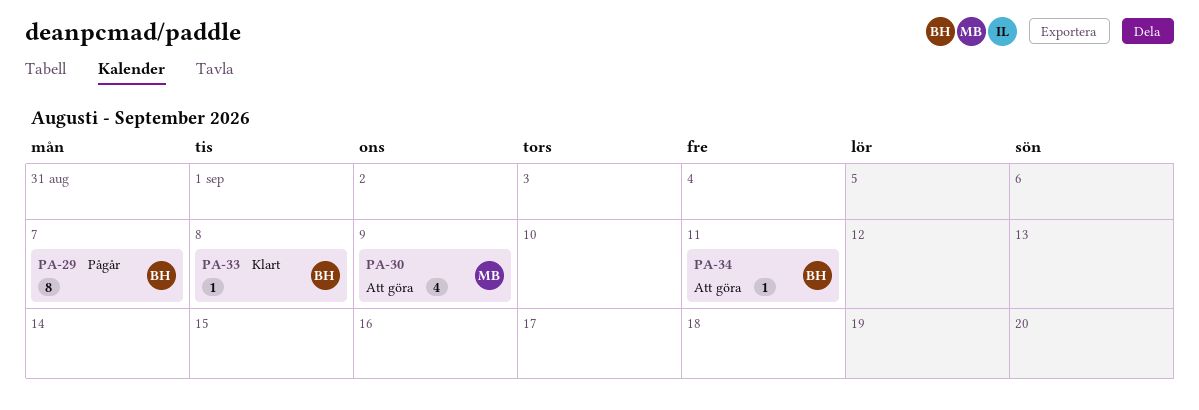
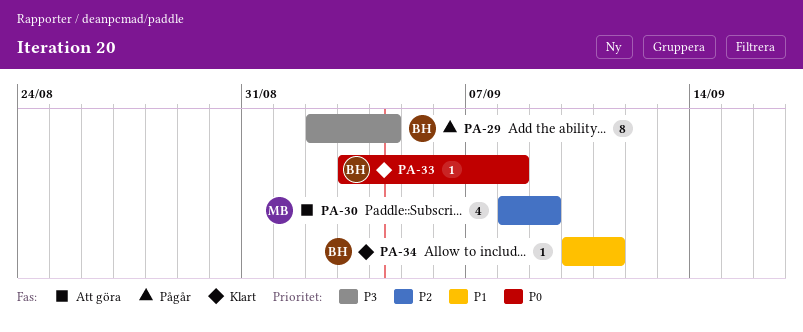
PA-29, due: Sep 7 -> Sep 4
PA-34, status: Att göra -> Klart

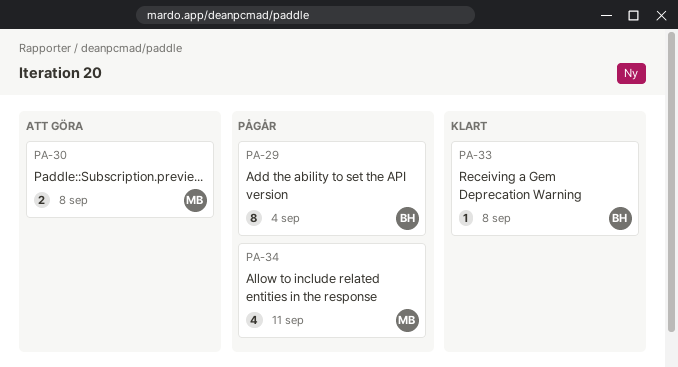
PA-30, estimate: 4 -> 2
PA-30, due: Sep 9 -> Sep 8
PA-34, status: Klart -> Pågår
PA-34, owner: BH -> MB
PA-34, estimate: 1 -> 4

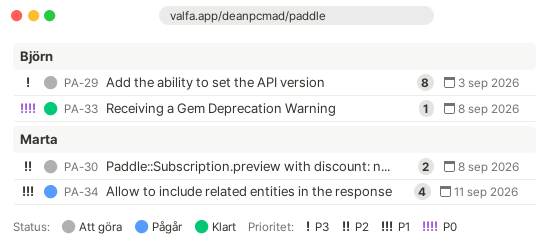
PA-29, status: Pågår -> Att göra
PA-29, due: Sep 4 -> Sep 3

